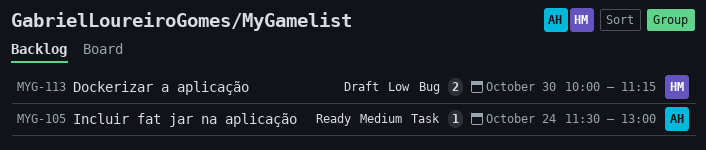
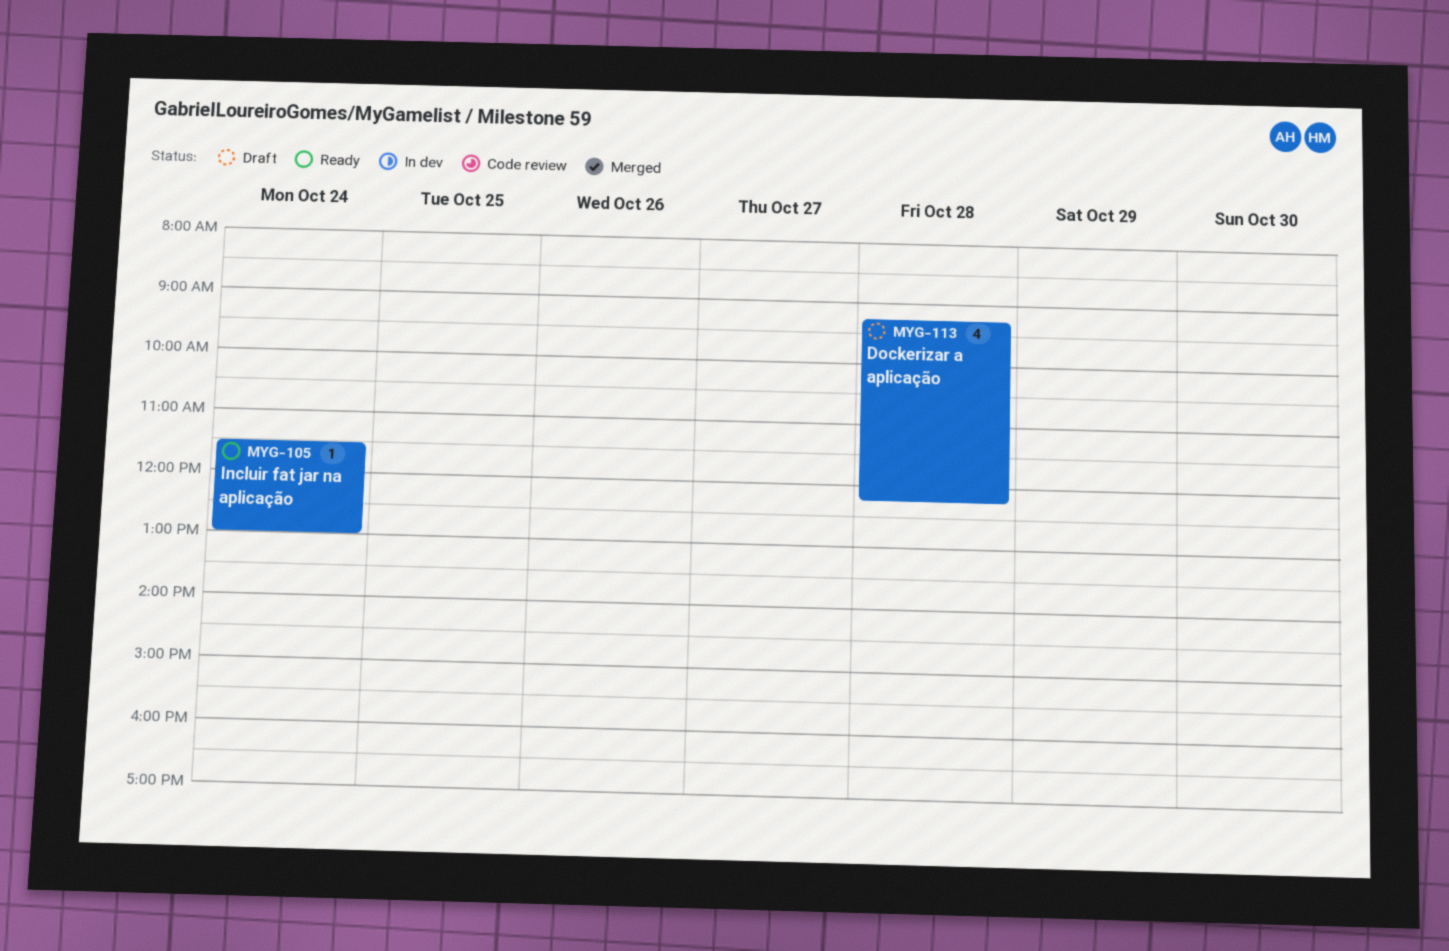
MYG-113, estimate: 2 -> 4
MYG-113, day: Oct 30 -> Oct 28
MYG-113, begins: 10:00 -> 09:15
MYG-113, ends: 11:15 -> 12:15

